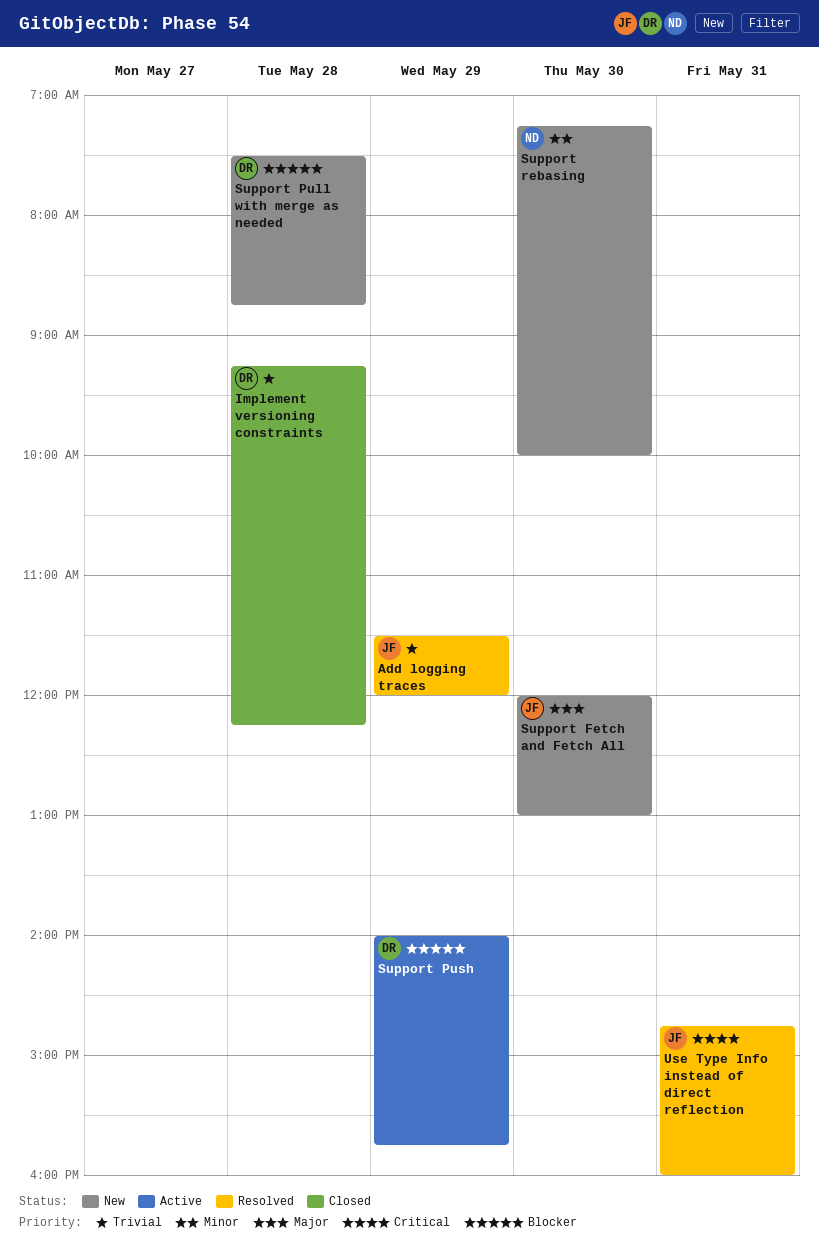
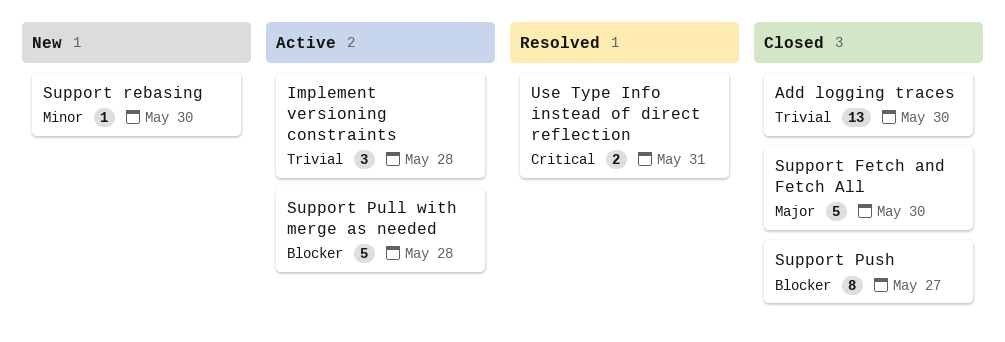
Add logging traces, status: Resolved -> Closed
Add logging traces, day: May 29 -> May 30
Implement versioning constraints, status: Closed -> Active
Support Fetch and Fetch All, status: New -> Closed
Support Pull with merge as needed, status: New -> Active
Support Push, status: Active -> Closed
Support Push, day: May 29 -> May 27

